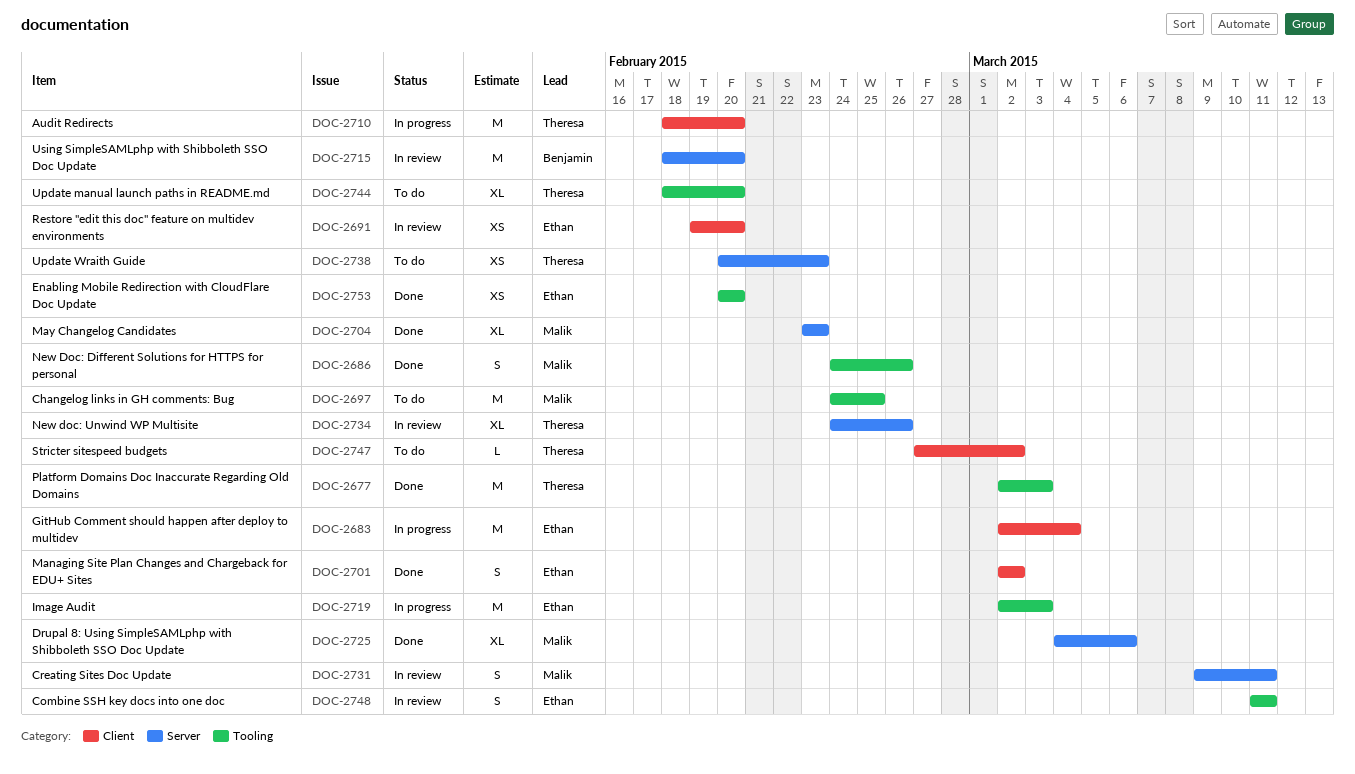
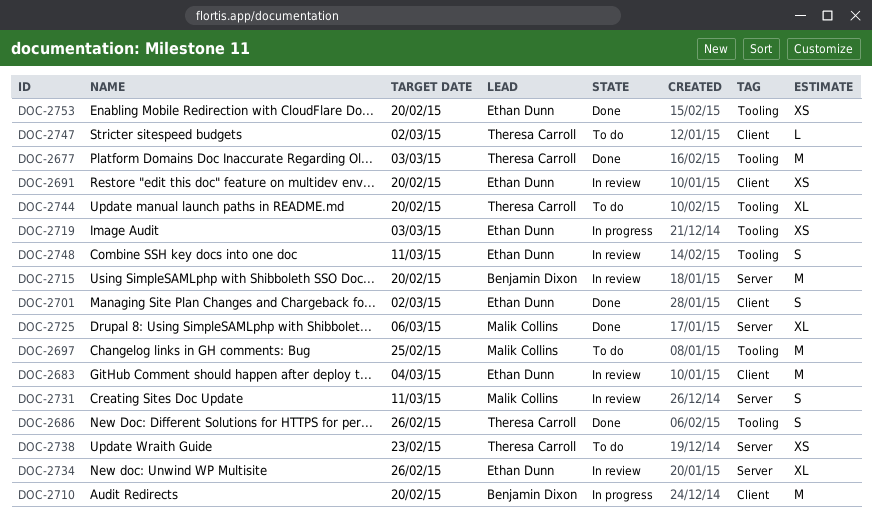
DOC-2683, status: In progress -> In review
DOC-2686, owner: Malik Collins -> Theresa Carroll
DOC-2704: present -> none
DOC-2710, owner: Theresa Carroll -> Benjamin Dixon
DOC-2719, estimate: M -> XS
DOC-2734, owner: Theresa Carroll -> Ethan Dunn

